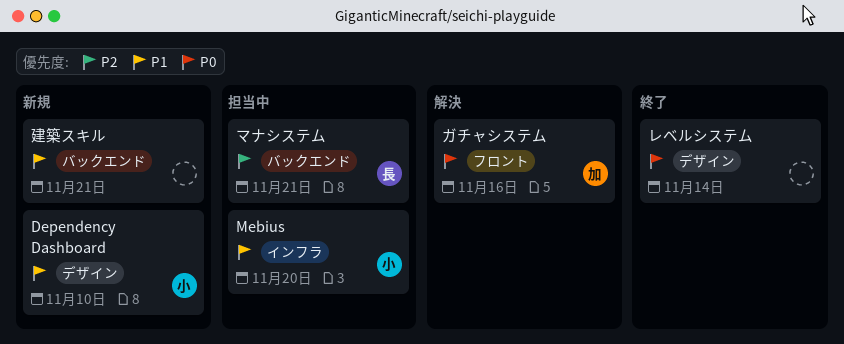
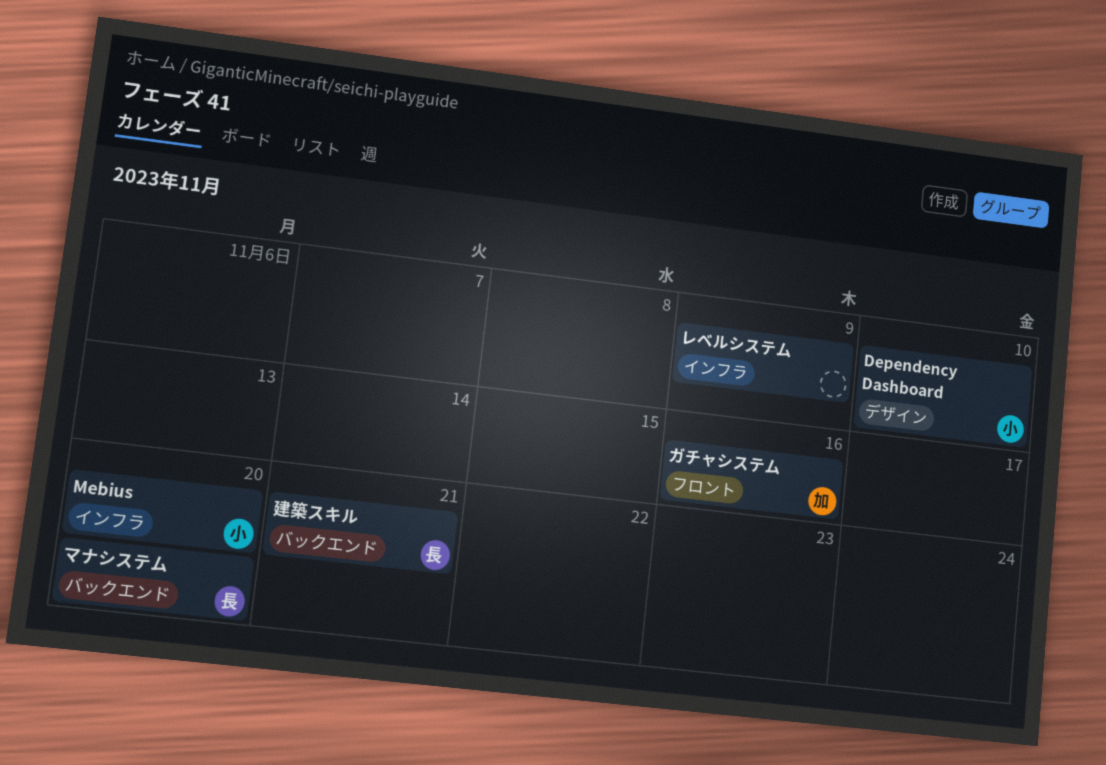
マナシステム, due: Nov 21 -> Nov 20
レベルシステム, label: デザイン -> インフラ
レベルシステム, due: Nov 14 -> Nov 9
建築スキル, owner: none -> 長

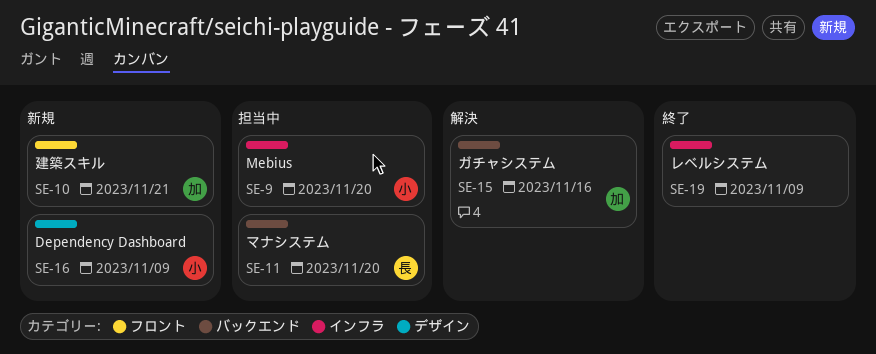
Dependency Dashboard, due: Nov 10 -> Nov 9
ガチャシステム, label: フロント -> バックエンド
建築スキル, owner: 長 -> 加
建築スキル, label: バックエンド -> フロント

